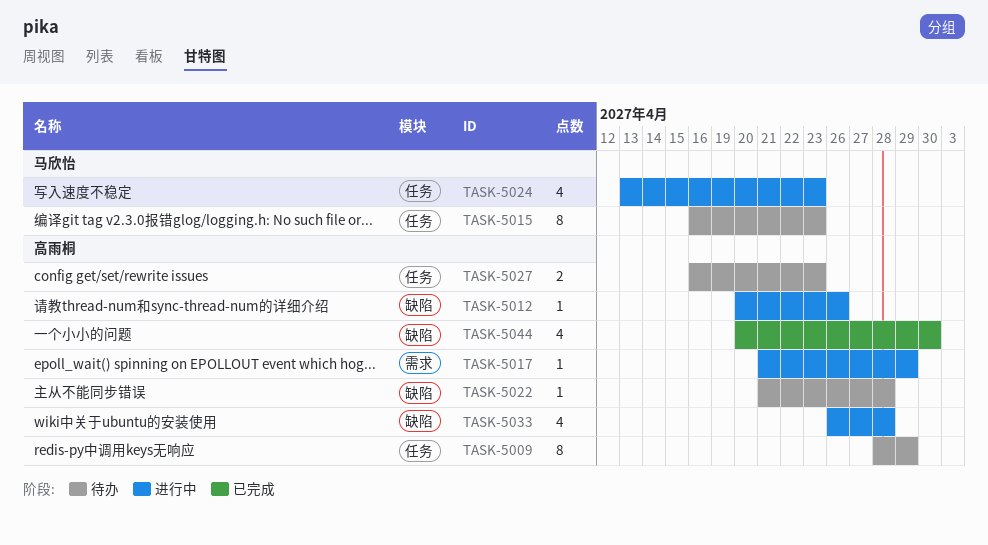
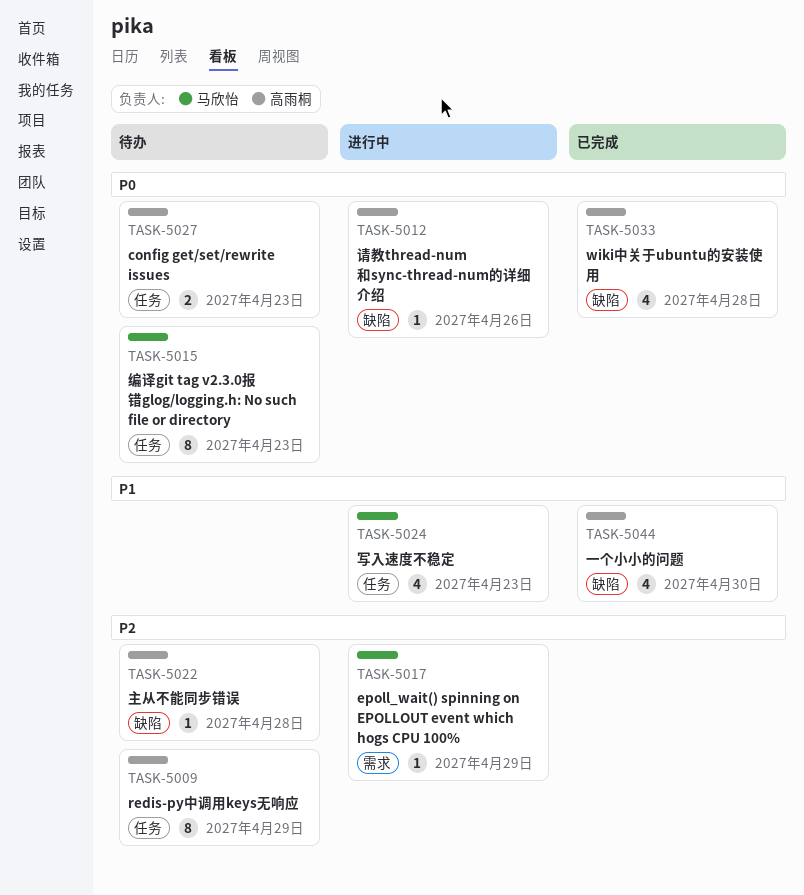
TASK-5017, owner: 高雨桐 -> 马欣怡
TASK-5033, status: 进行中 -> 已完成

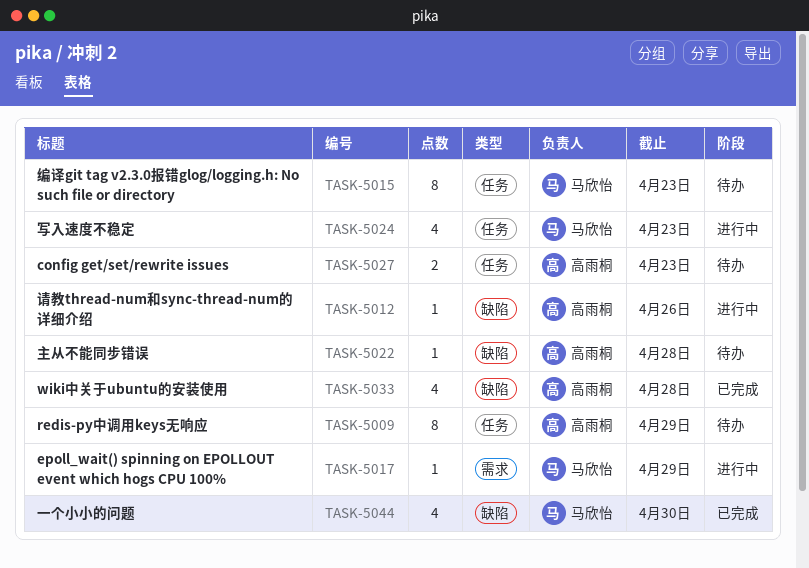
TASK-5044, owner: 高雨桐 -> 马欣怡

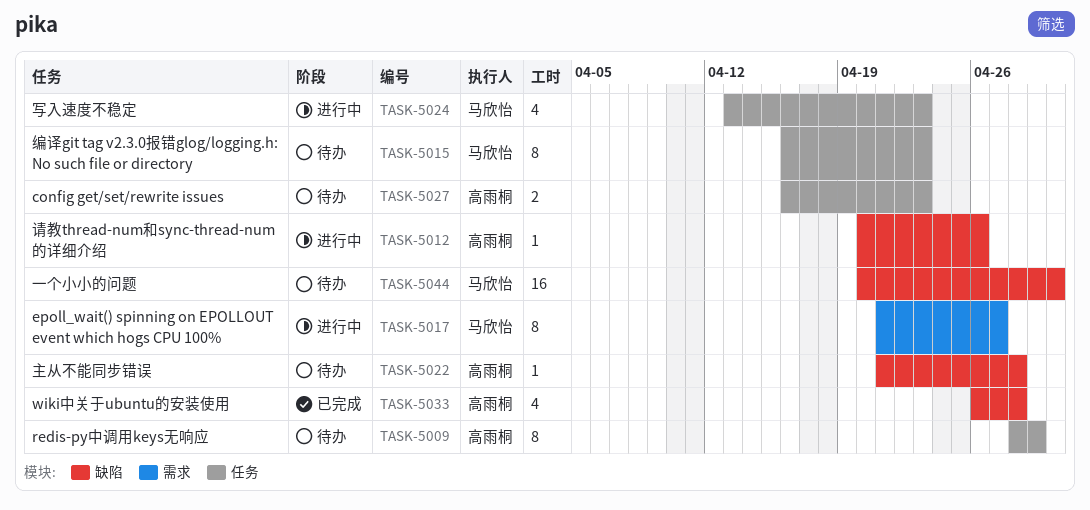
TASK-5017, estimate: 1 -> 8
TASK-5017, due: Apr 29 -> Apr 27
TASK-5044, status: 已完成 -> 待办
TASK-5044, estimate: 4 -> 16

